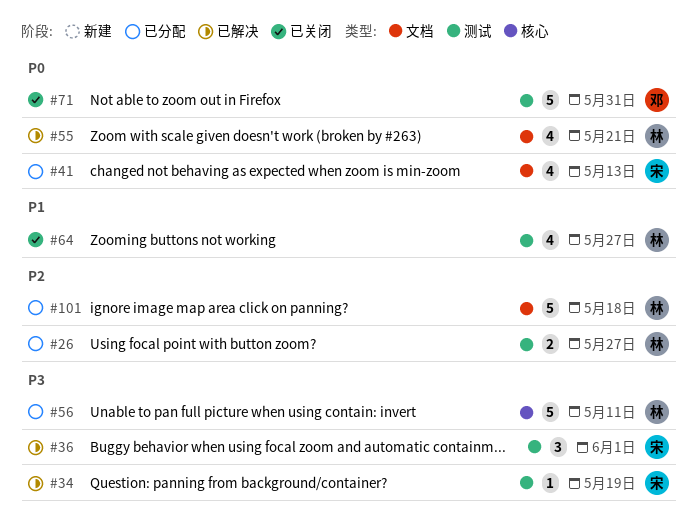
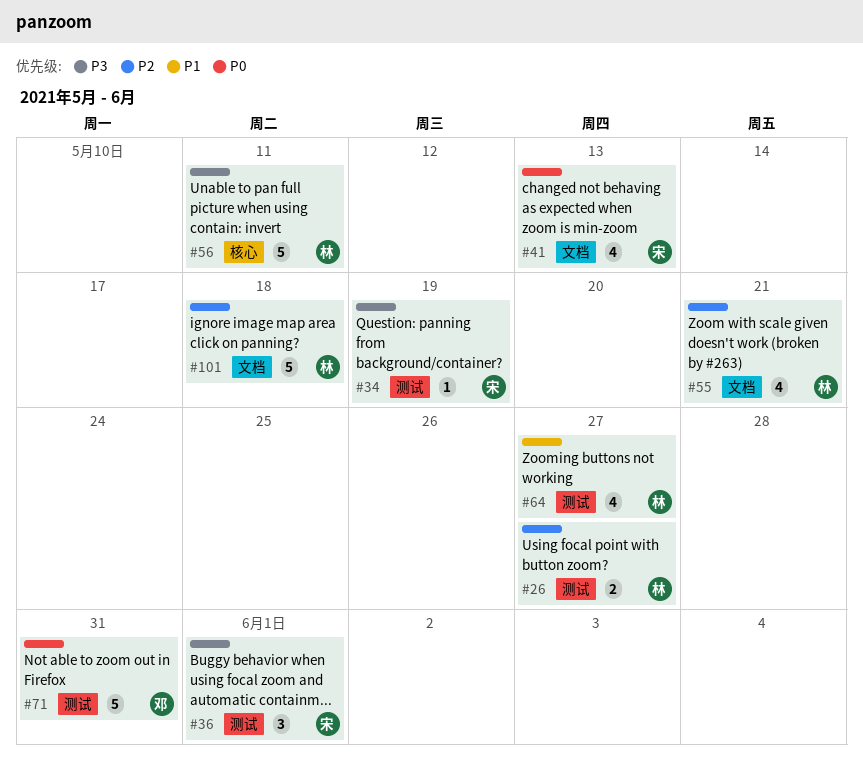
#55, priority: P0 -> P2

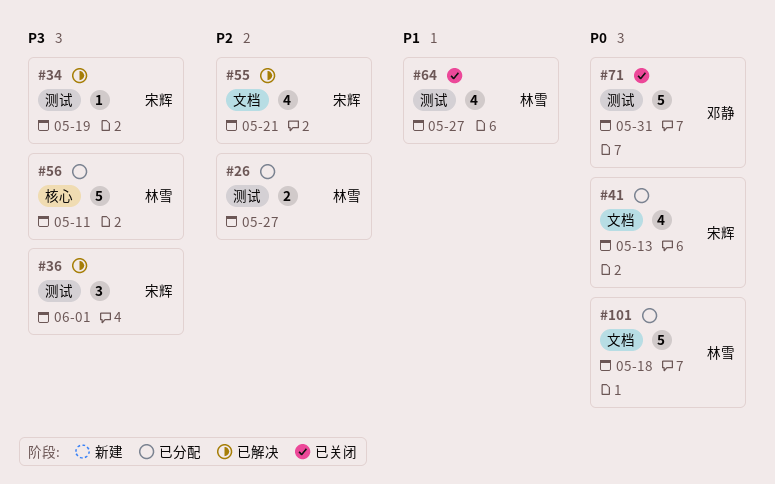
#55, owner: 林雪 -> 宋辉
#101, priority: P2 -> P0

